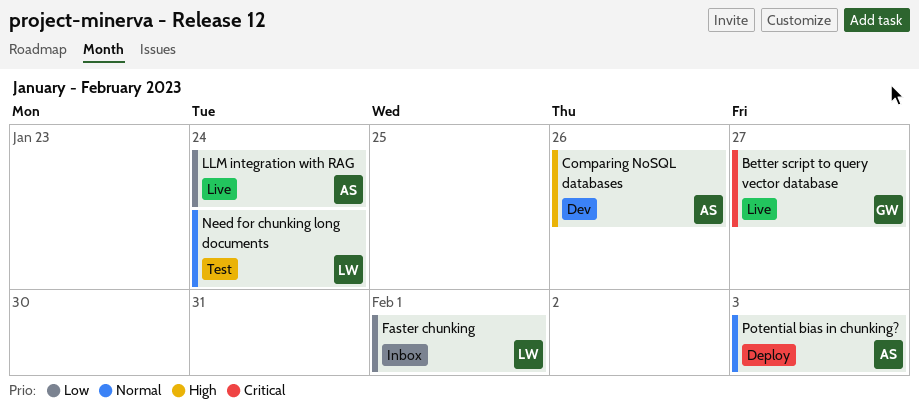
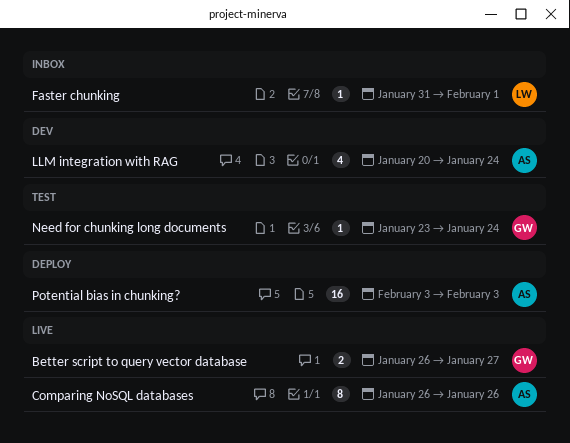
Comparing NoSQL databases, status: Dev -> Live
LLM integration with RAG, status: Live -> Dev
Need for chunking long documents, owner: LW -> GW

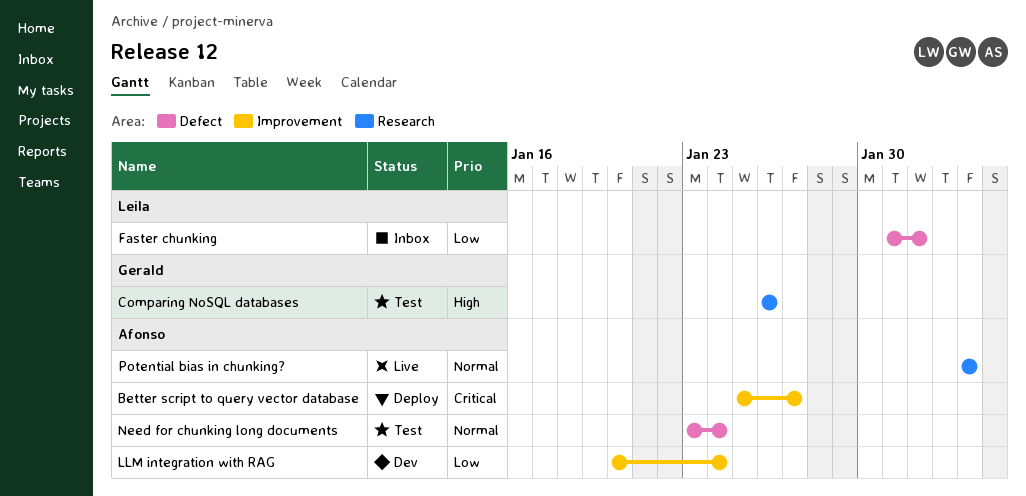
Better script to query vector database, status: Live -> Deploy
Better script to query vector database, owner: Gerald -> Afonso
Better script to query vector database, start: Jan 26 -> Jan 25
Comparing NoSQL databases, status: Live -> Test
Comparing NoSQL databases, owner: Afonso -> Gerald
Need for chunking long documents, owner: Gerald -> Afonso
Potential bias in chunking?, status: Deploy -> Live

